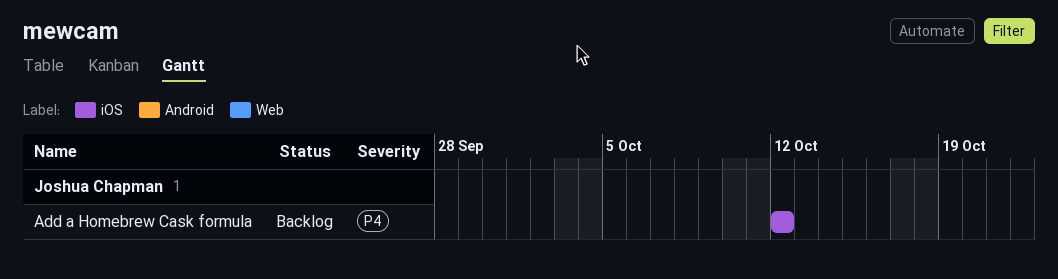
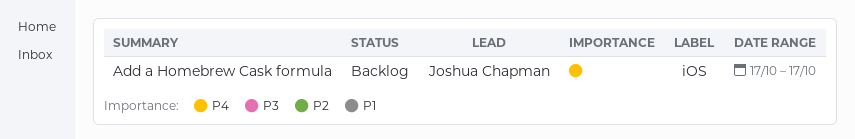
Add a Homebrew Cask formula, start: Oct 12 -> Oct 17
Add a Homebrew Cask formula, due: Oct 12 -> Oct 17

